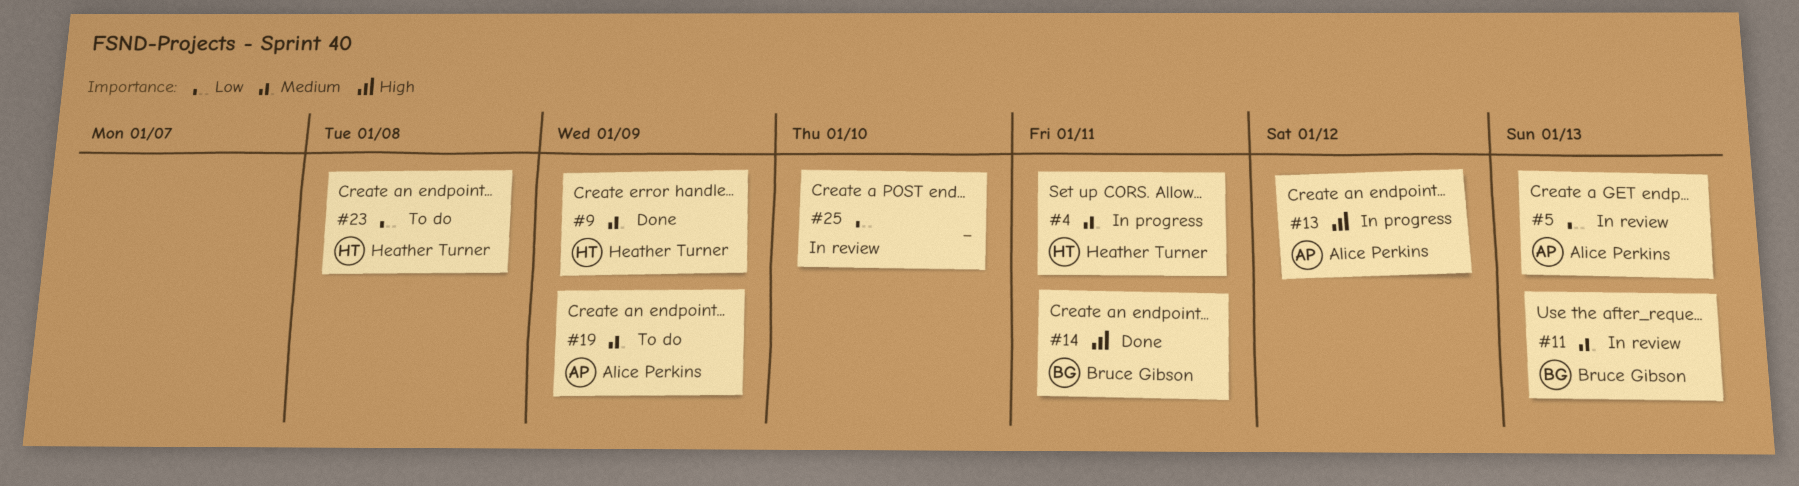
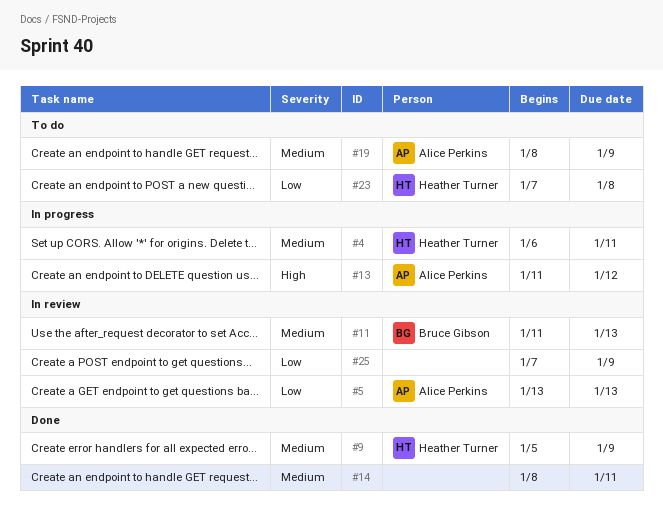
#14, owner: Bruce Gibson -> none
#14, priority: High -> Medium
#25, due: Jan 10 -> Jan 9

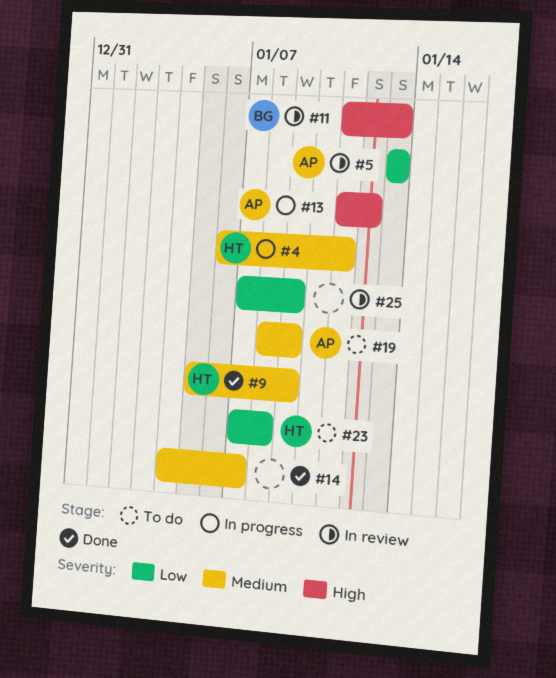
#11, priority: Medium -> High
#14, start: Jan 8 -> Jan 4
#14, due: Jan 11 -> Jan 7

